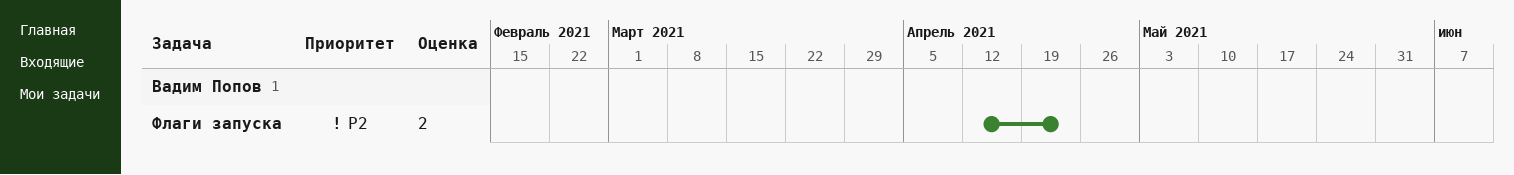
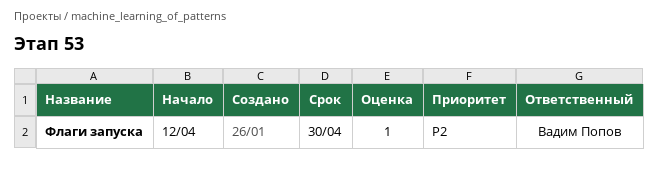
Флаги запуска, estimate: 2 -> 1
Флаги запуска, due: Apr 23 -> Apr 30

